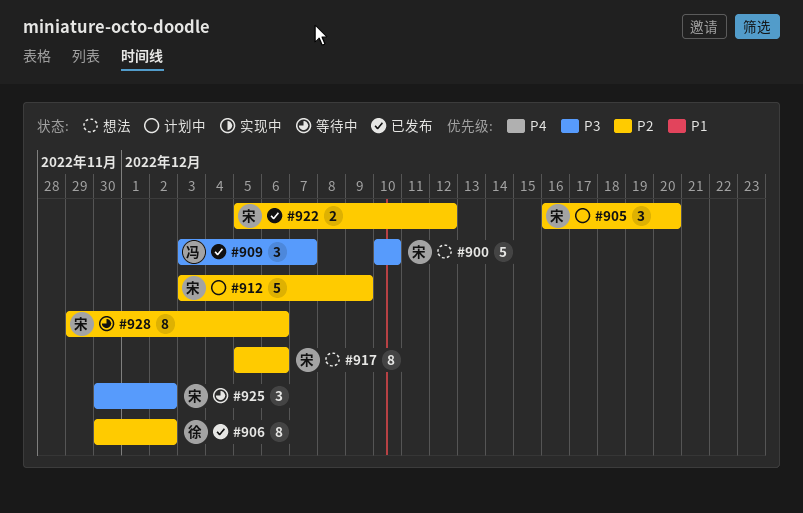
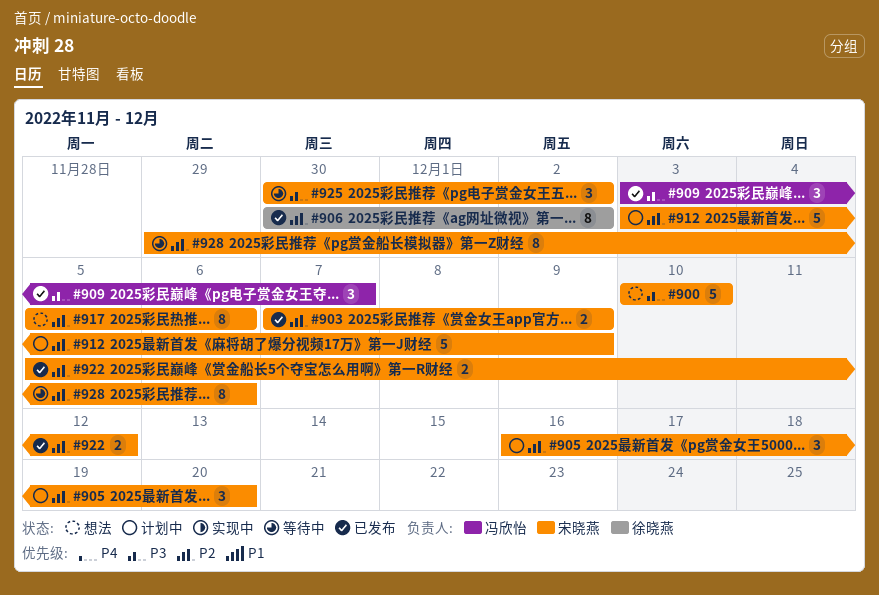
#903: none -> present

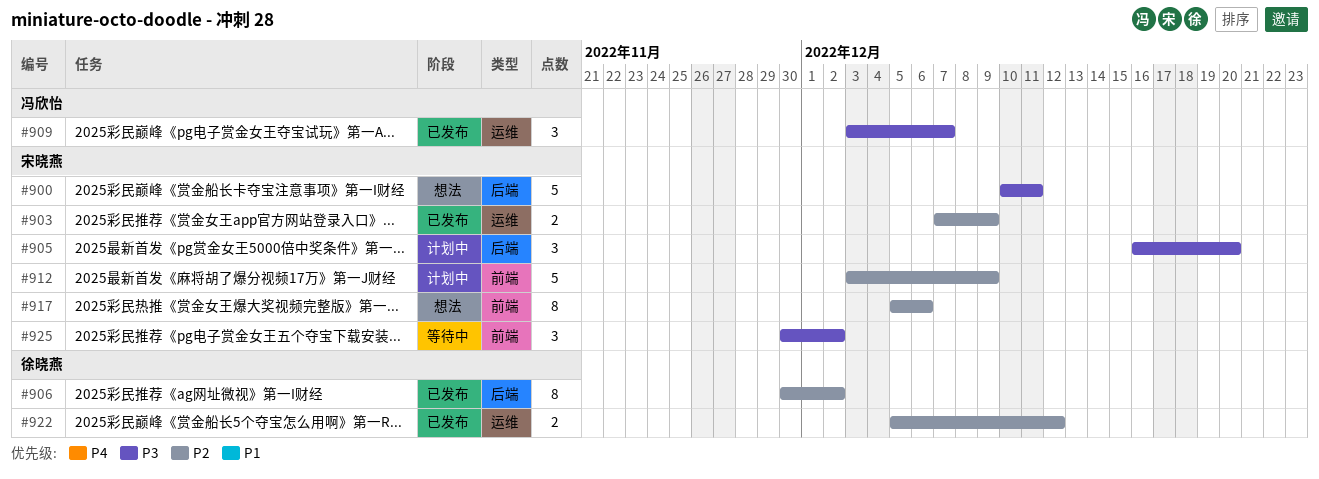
#900, due: Dec 10 -> Dec 11
#905, priority: P2 -> P3
#922, owner: 宋晓燕 -> 徐晓燕
#928: present -> none

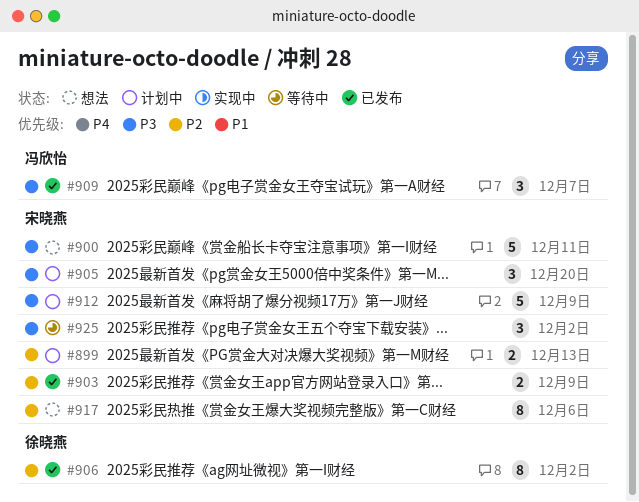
#899: none -> present
#912, priority: P2 -> P3
#922: present -> none

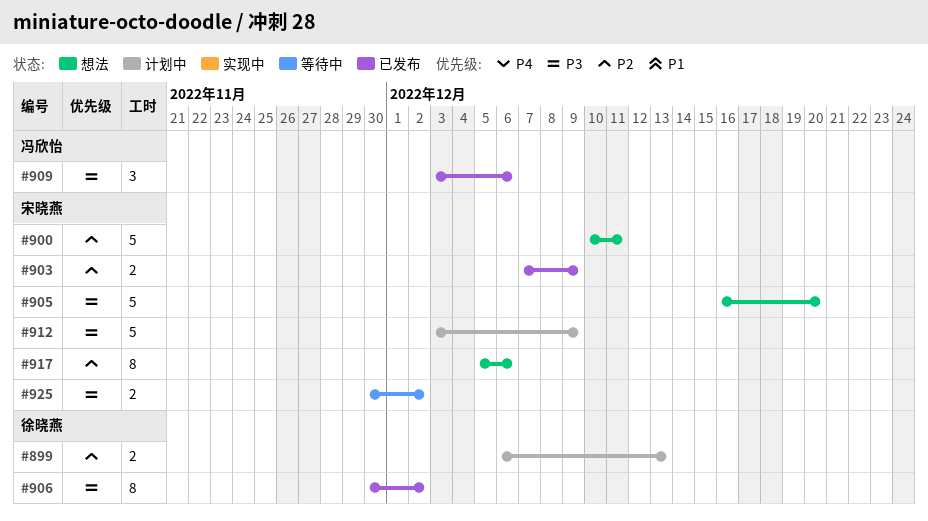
#899, owner: 宋晓燕 -> 徐晓燕
#900, priority: P3 -> P2
#905, status: 计划中 -> 想法
#905, estimate: 3 -> 5
#906, priority: P2 -> P3
#909, due: Dec 7 -> Dec 6
#925, estimate: 3 -> 2

